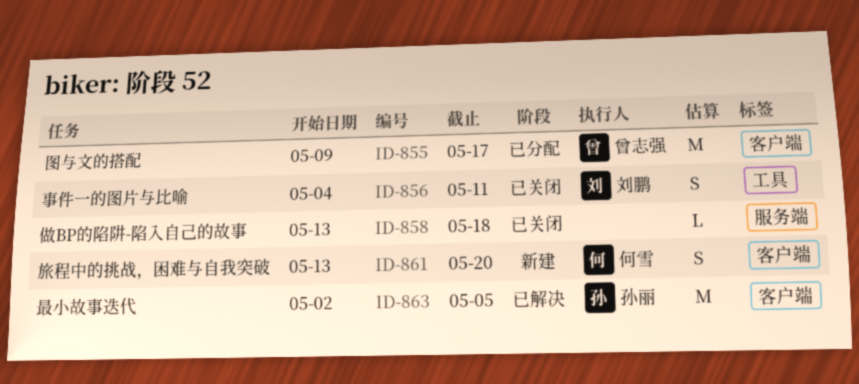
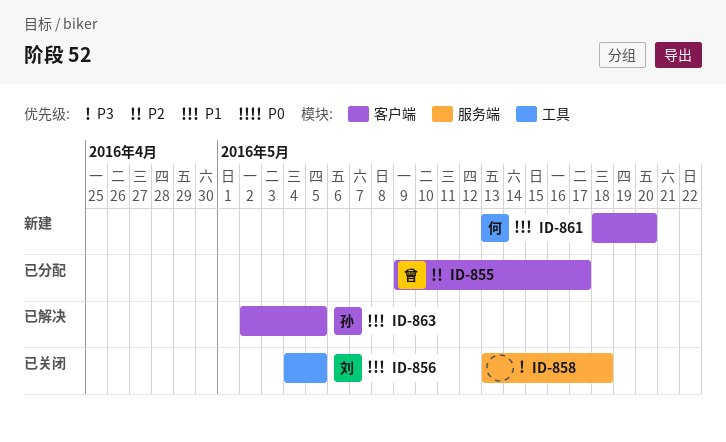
ID-856, due: May 11 -> May 5
ID-861, start: May 13 -> May 18

